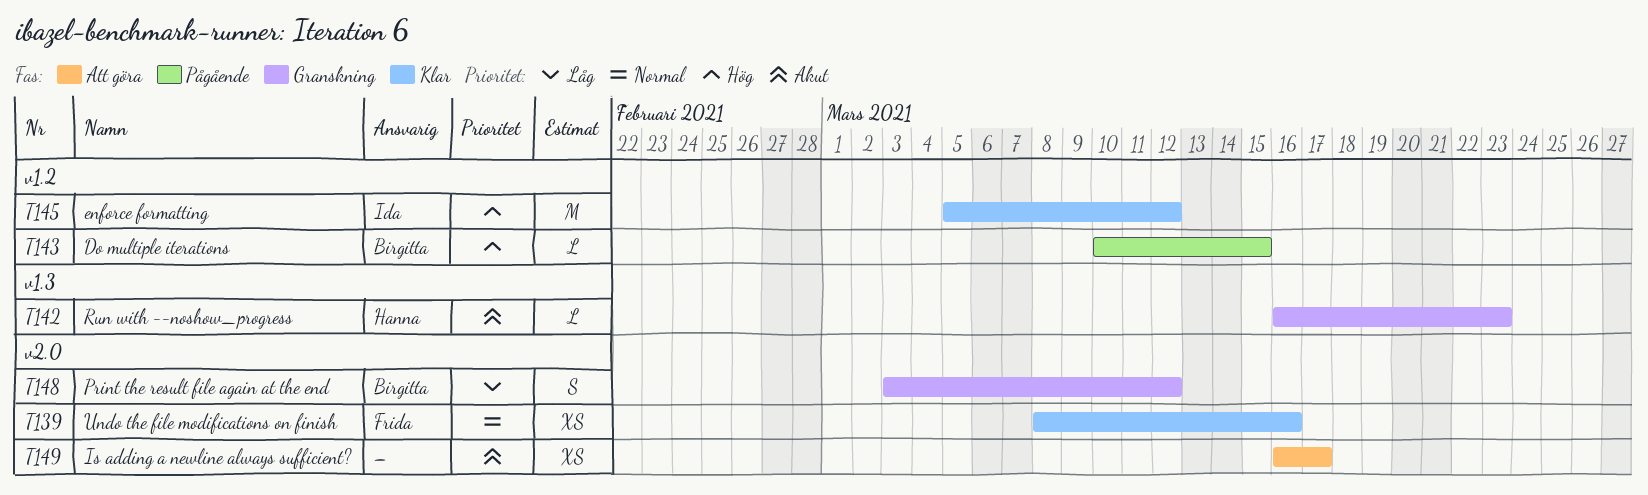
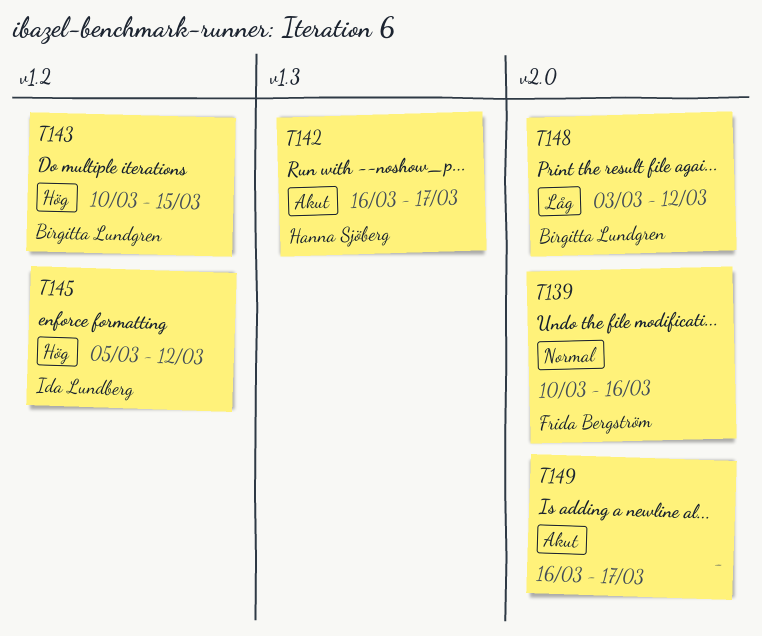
T139, start: Mar 8 -> Mar 10
T142, due: Mar 23 -> Mar 17

